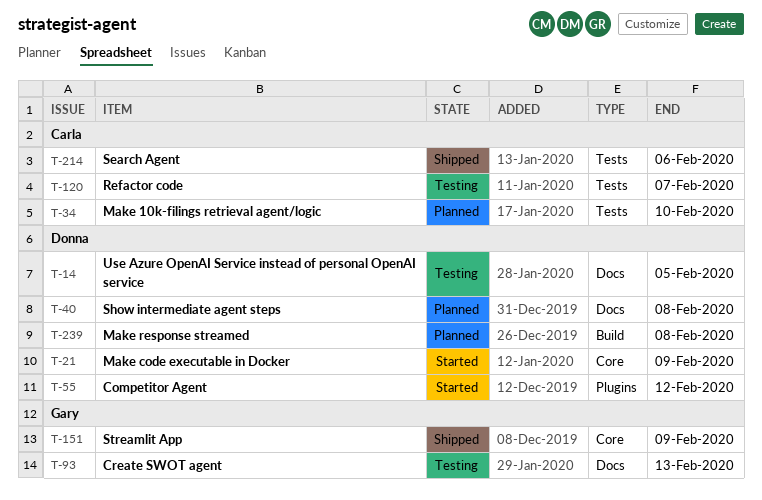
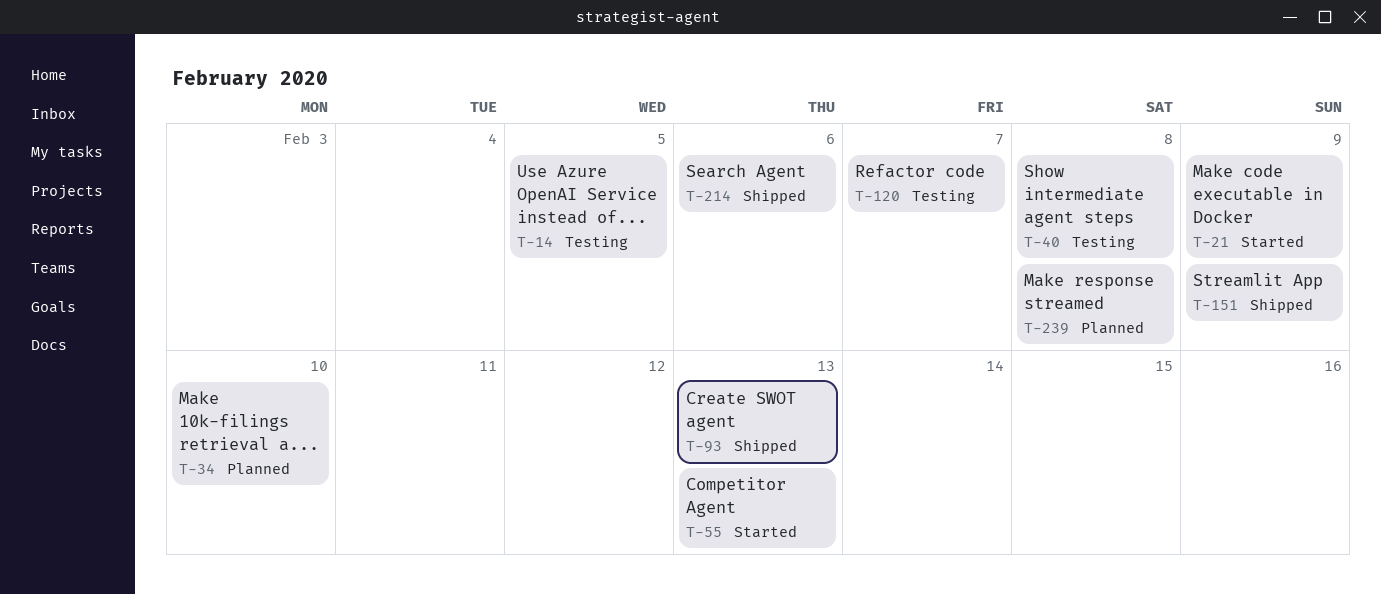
T-40, status: Planned -> Testing
T-55, due: Feb 12 -> Feb 13
T-93, status: Testing -> Shipped

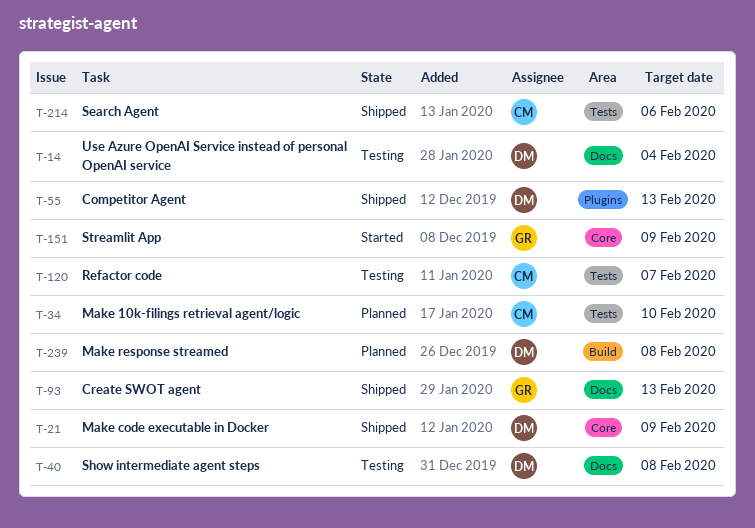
T-14, due: Feb 5 -> Feb 4
T-21, status: Started -> Shipped
T-55, status: Started -> Shipped
T-151, status: Shipped -> Started

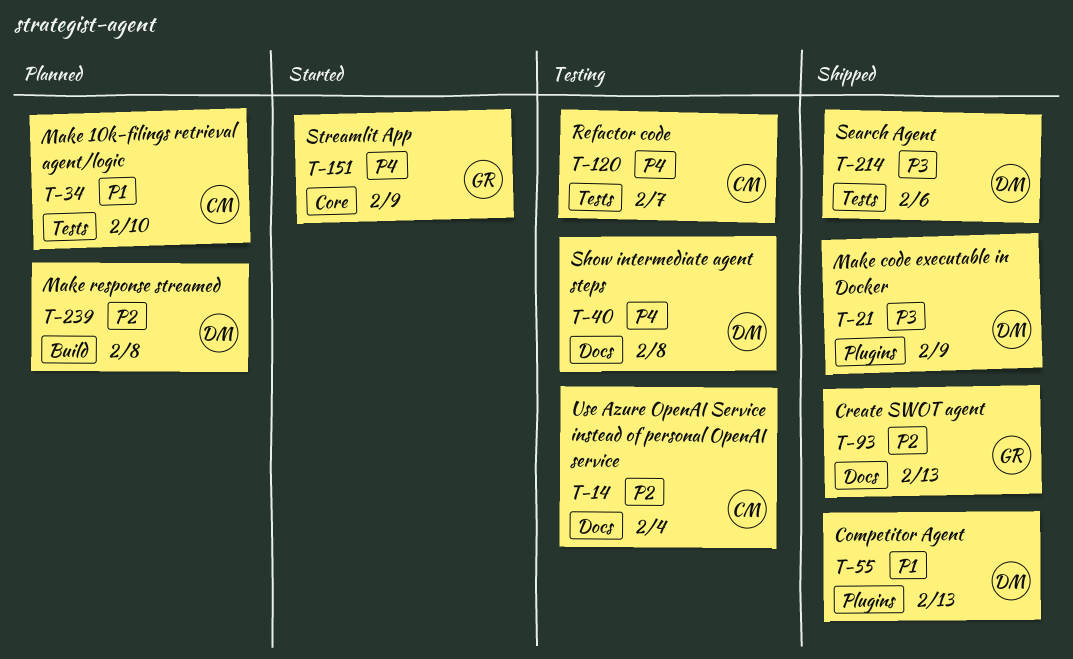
T-14, owner: DM -> CM
T-21, label: Core -> Plugins
T-214, owner: CM -> DM

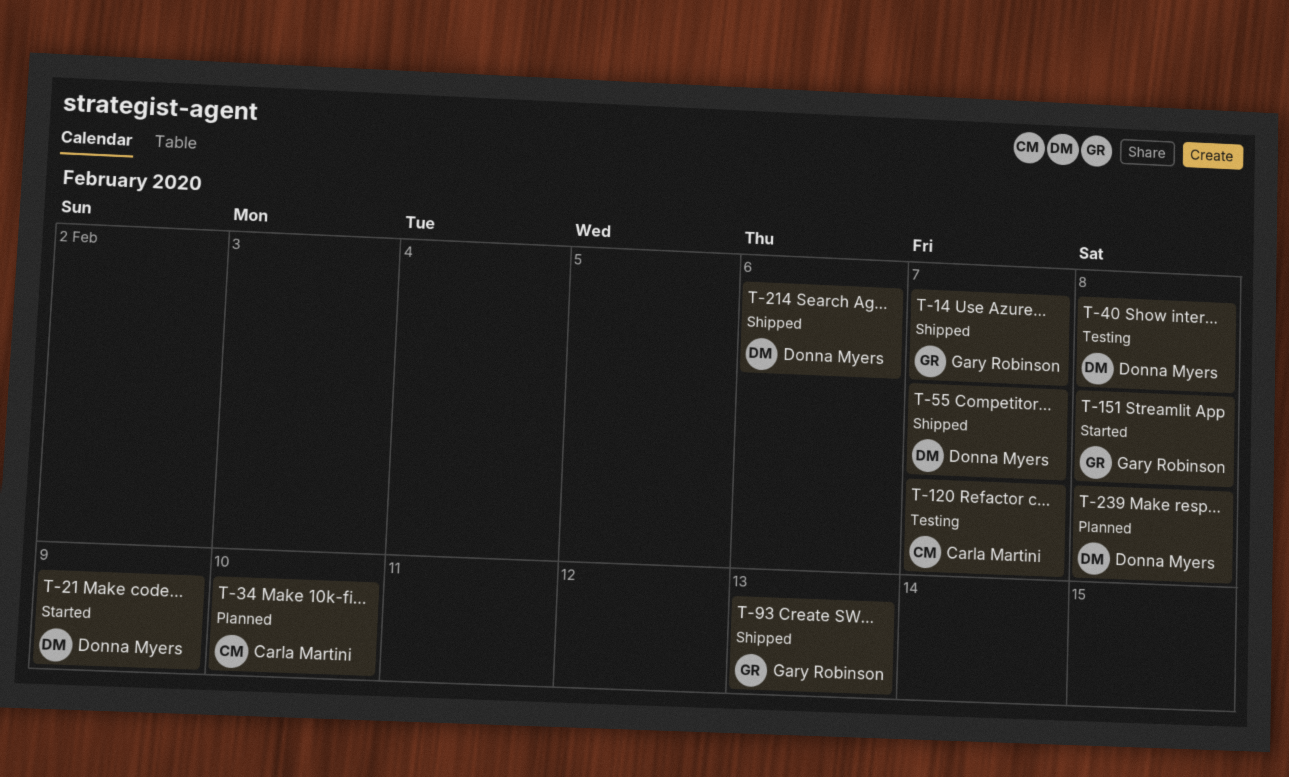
T-14, status: Testing -> Shipped
T-14, owner: Carla Martini -> Gary Robinson
T-14, due: Feb 4 -> Feb 7
T-21, status: Shipped -> Started
T-55, due: Feb 13 -> Feb 7
T-151, due: Feb 9 -> Feb 8

